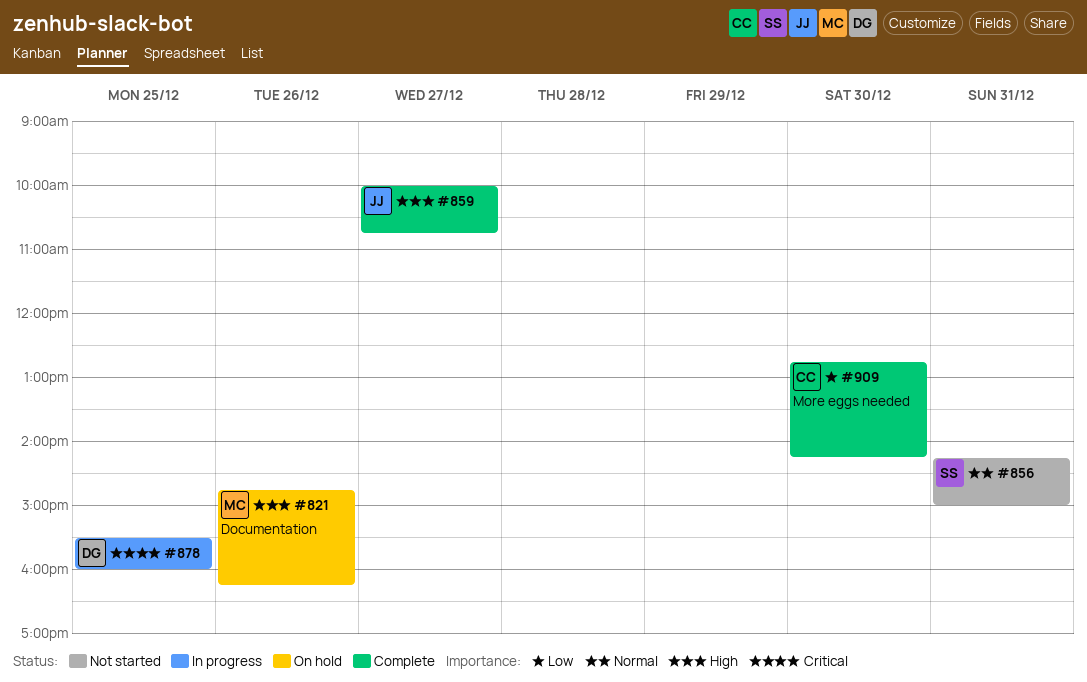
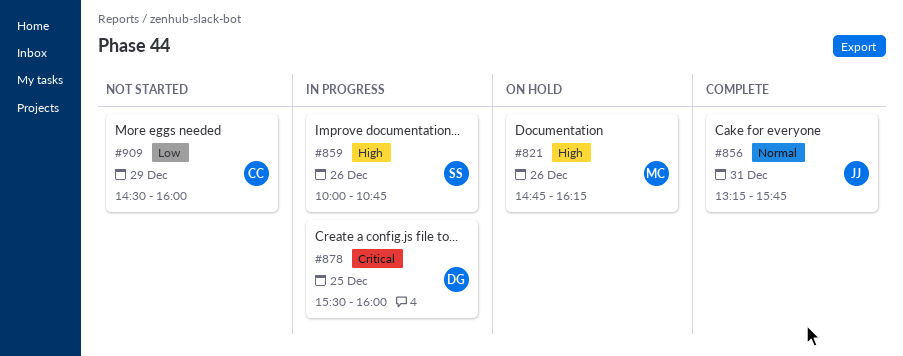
#856, status: Not started -> Complete
#856, owner: SS -> JJ
#856, begins: 14:15 -> 13:15
#856, ends: 15:00 -> 15:45
#859, status: Complete -> In progress
#859, owner: JJ -> SS
#859, day: Dec 27 -> Dec 26
#909, status: Complete -> Not started
#909, day: Dec 30 -> Dec 29
#909, begins: 12:45 -> 14:30
#909, ends: 14:15 -> 16:00

